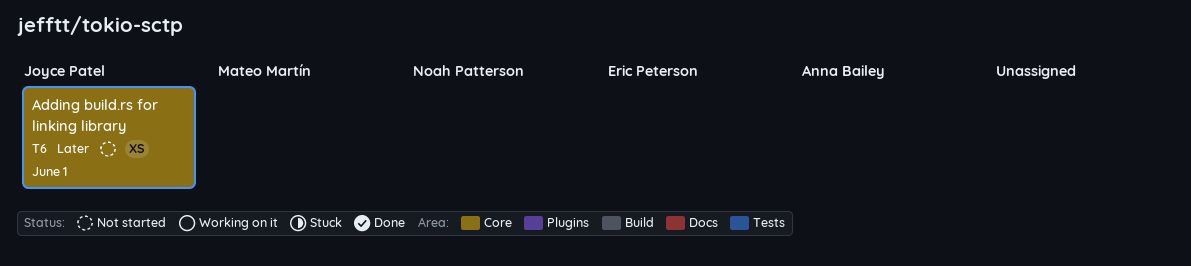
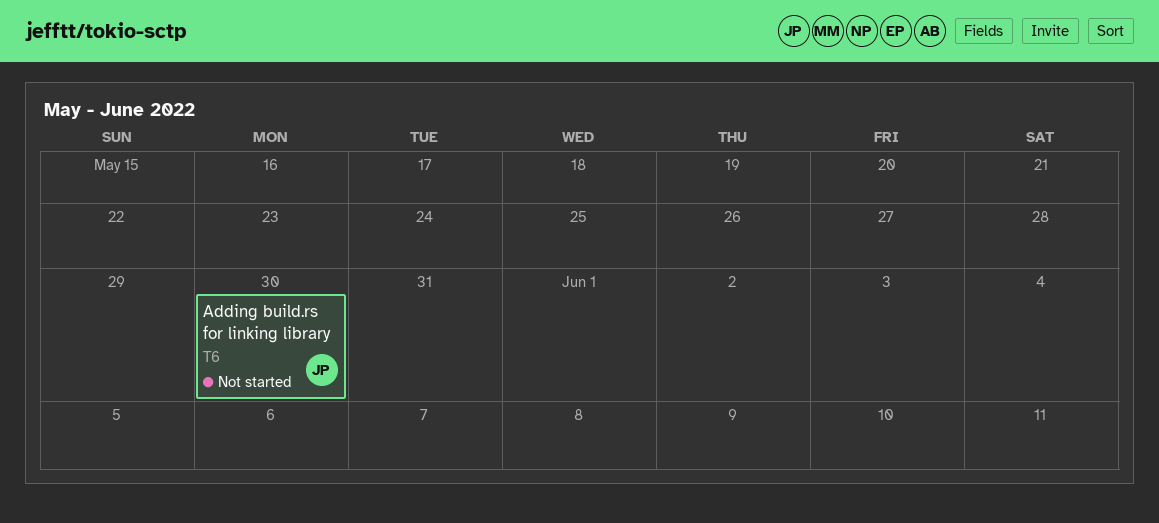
T6, due: Jun 1 -> May 30

